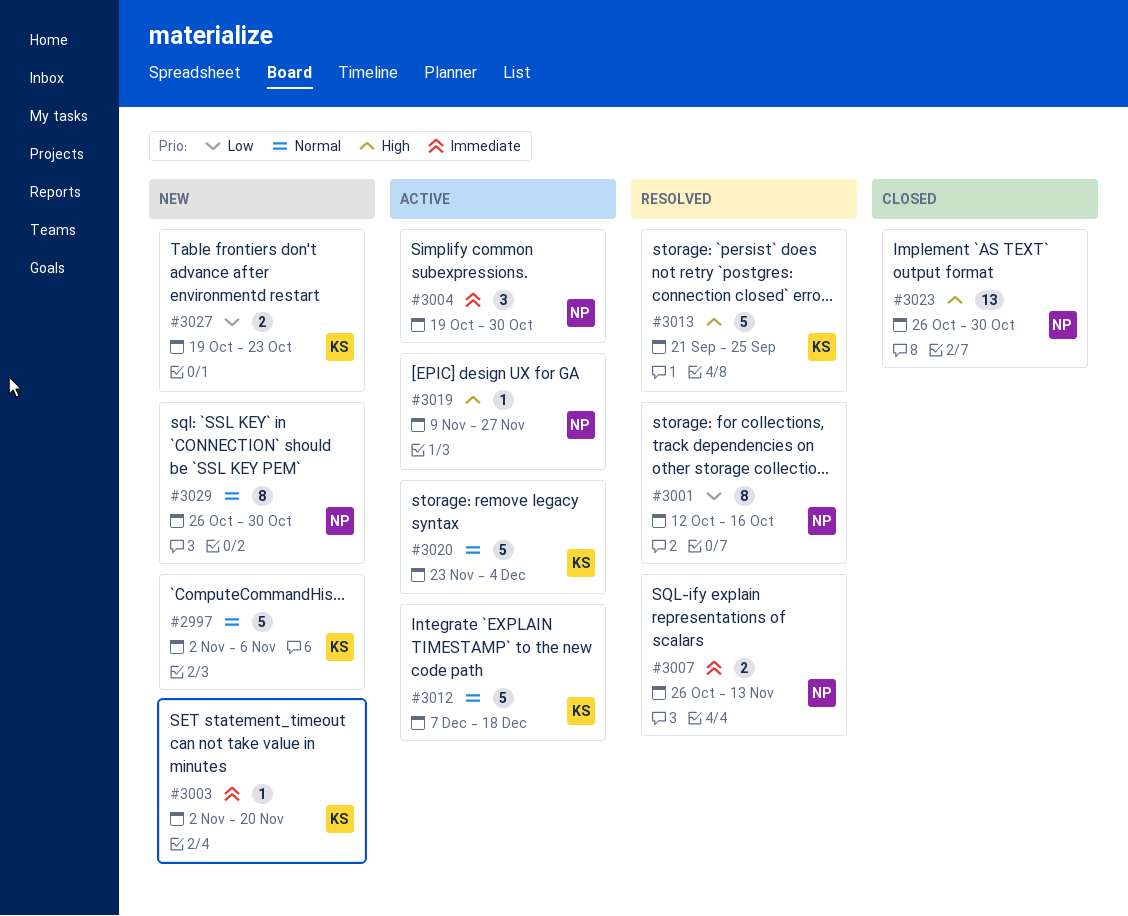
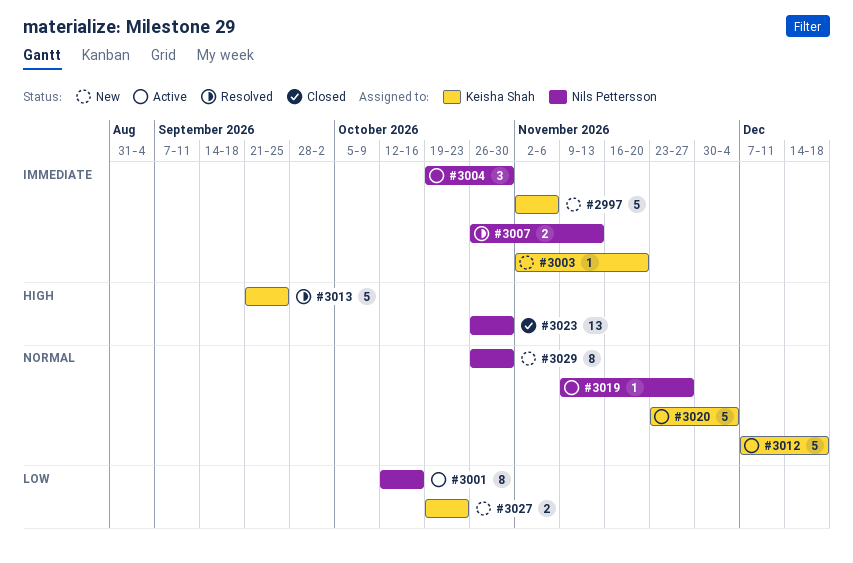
#2997, priority: Normal -> Immediate
#3001, status: Resolved -> Active
#3019, priority: High -> Normal

